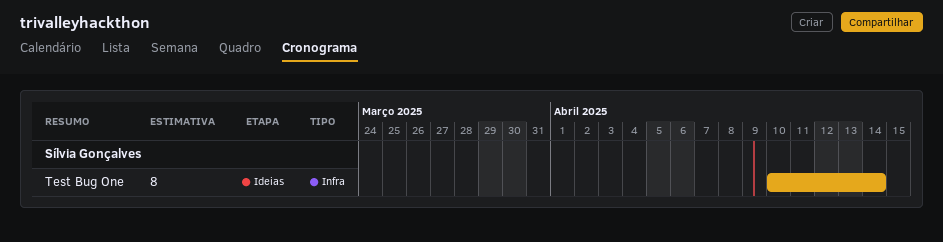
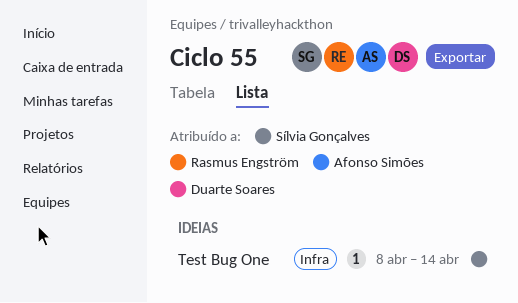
Test Bug One, estimate: 8 -> 1
Test Bug One, start: Apr 10 -> Apr 8

